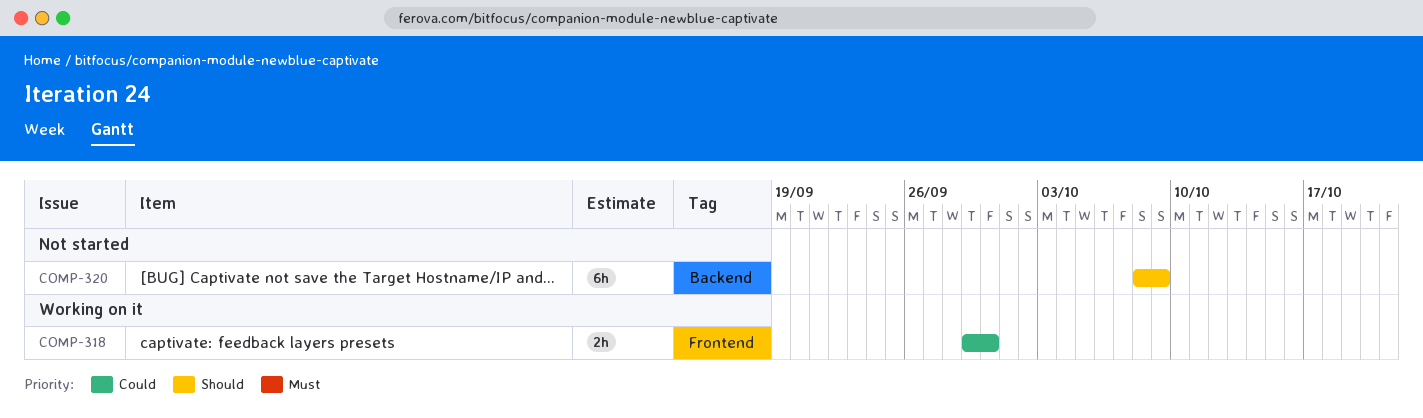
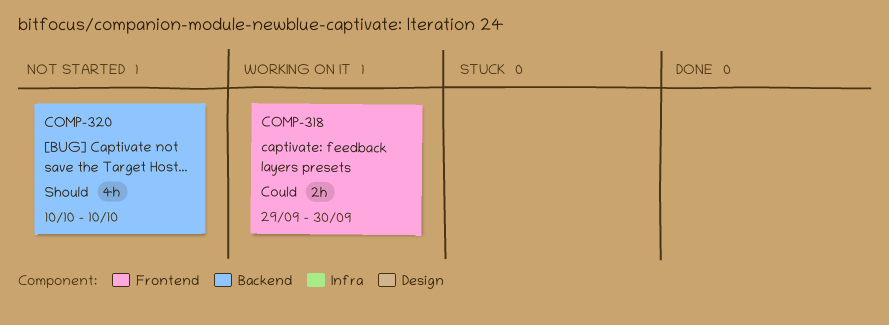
COMP-320, estimate: 6h -> 4h
COMP-320, start: Oct 8 -> Oct 10
COMP-320, due: Oct 9 -> Oct 10

